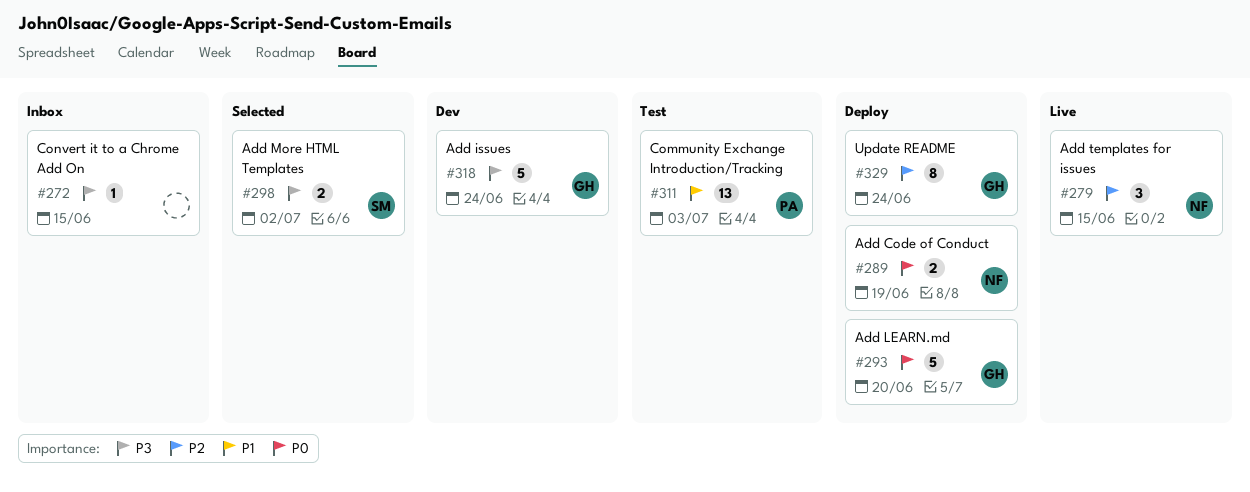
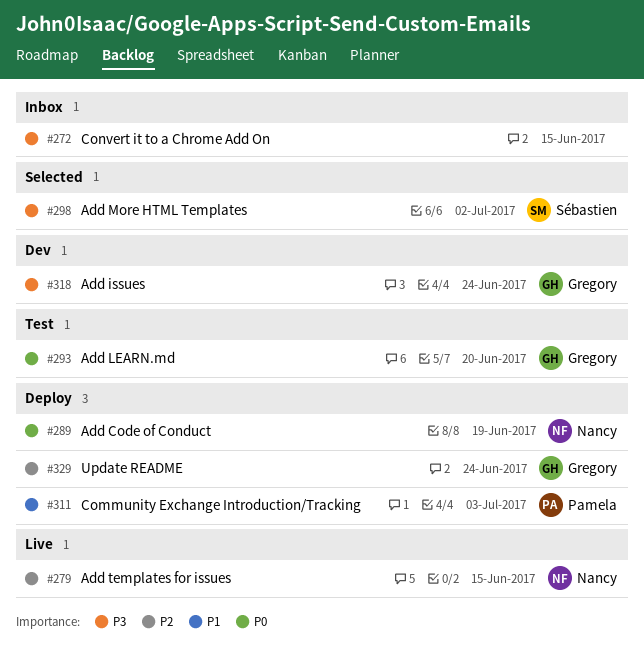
#293, status: Deploy -> Test
#311, status: Test -> Deploy

